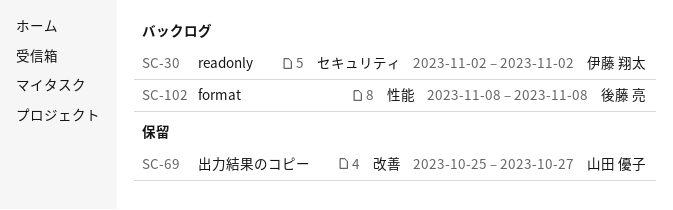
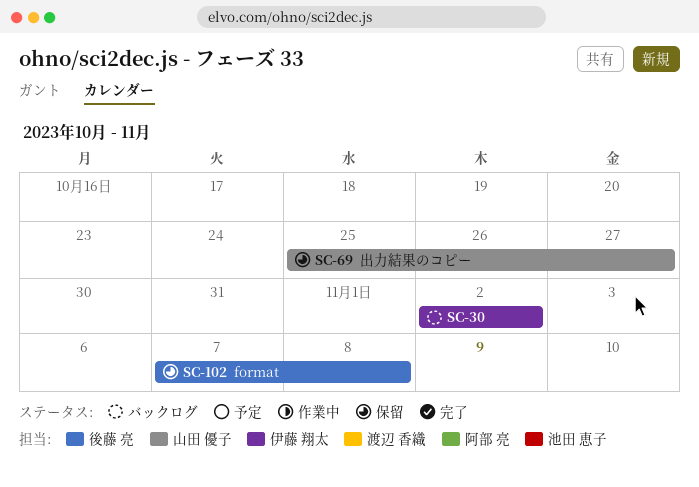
SC-102, status: バックログ -> 保留
SC-102, start: Nov 8 -> Nov 7

